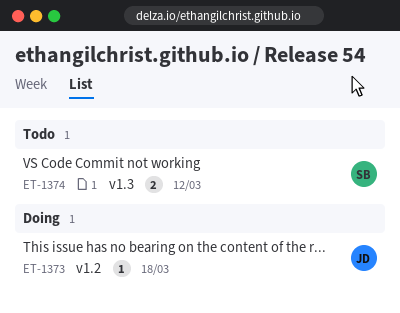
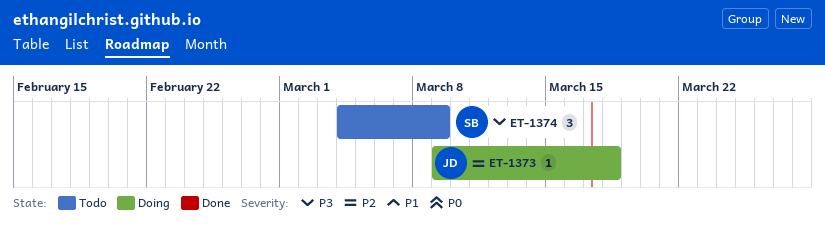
ET-1374, estimate: 2 -> 3
ET-1374, due: Mar 12 -> Mar 9

